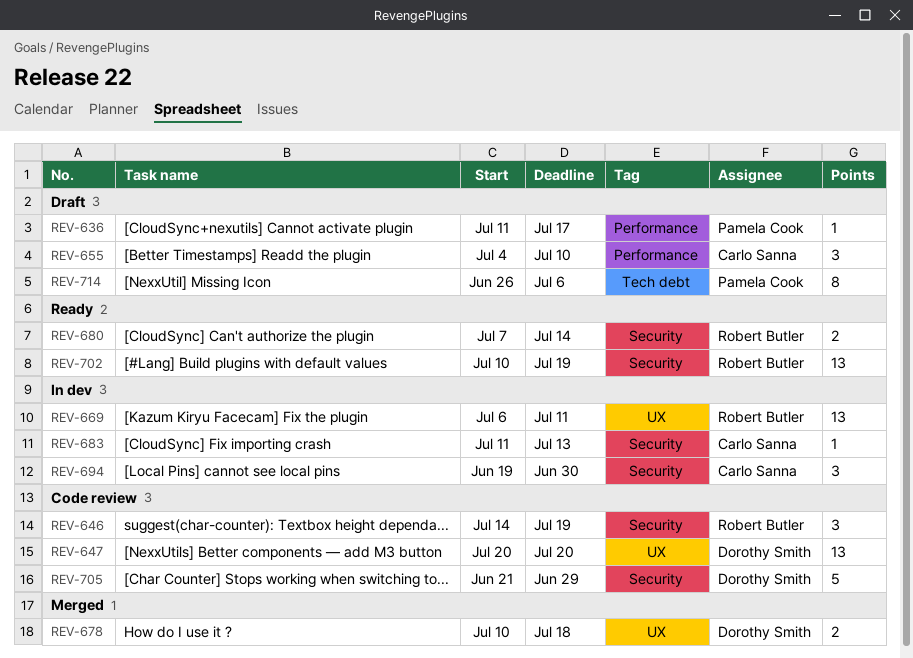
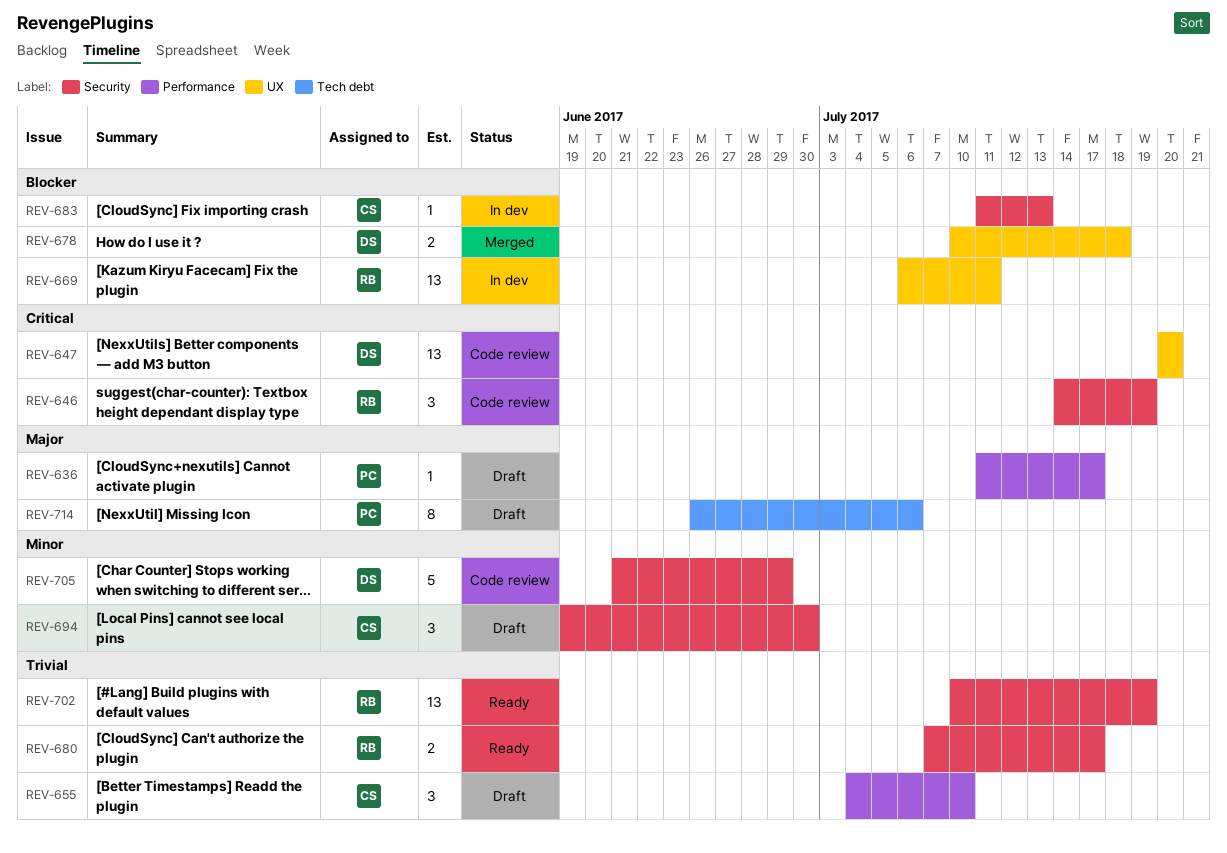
REV-680, due: Jul 14 -> Jul 17
REV-694, status: In dev -> Draft

